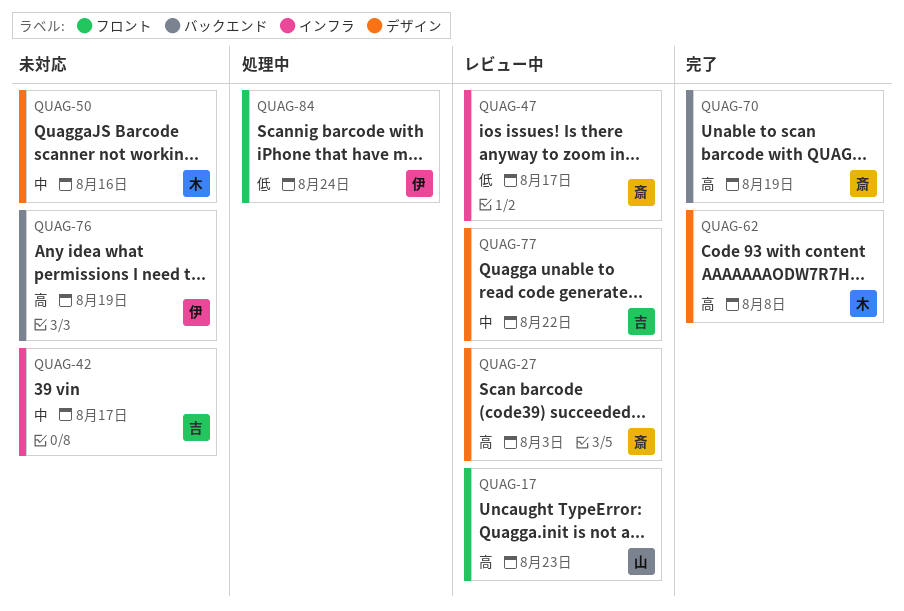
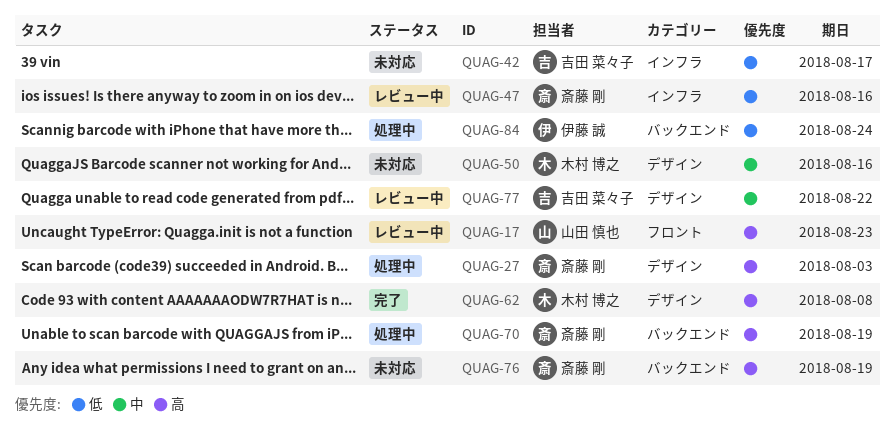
QUAG-27, status: レビュー中 -> 処理中
QUAG-42, priority: 中 -> 低
QUAG-47, due: Aug 17 -> Aug 16
QUAG-70, status: 完了 -> 処理中
QUAG-76, owner: 伊藤 誠 -> 斎藤 剛
QUAG-84, label: フロント -> バックエンド

